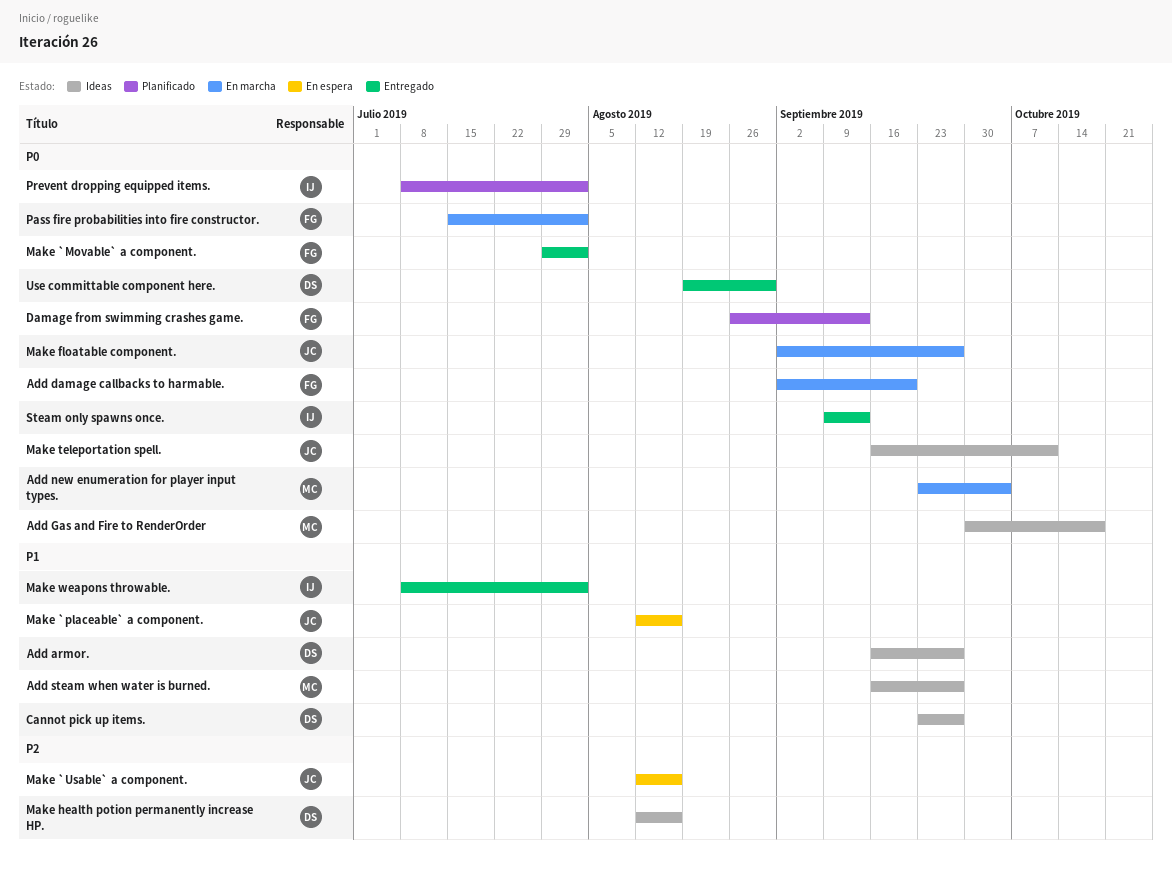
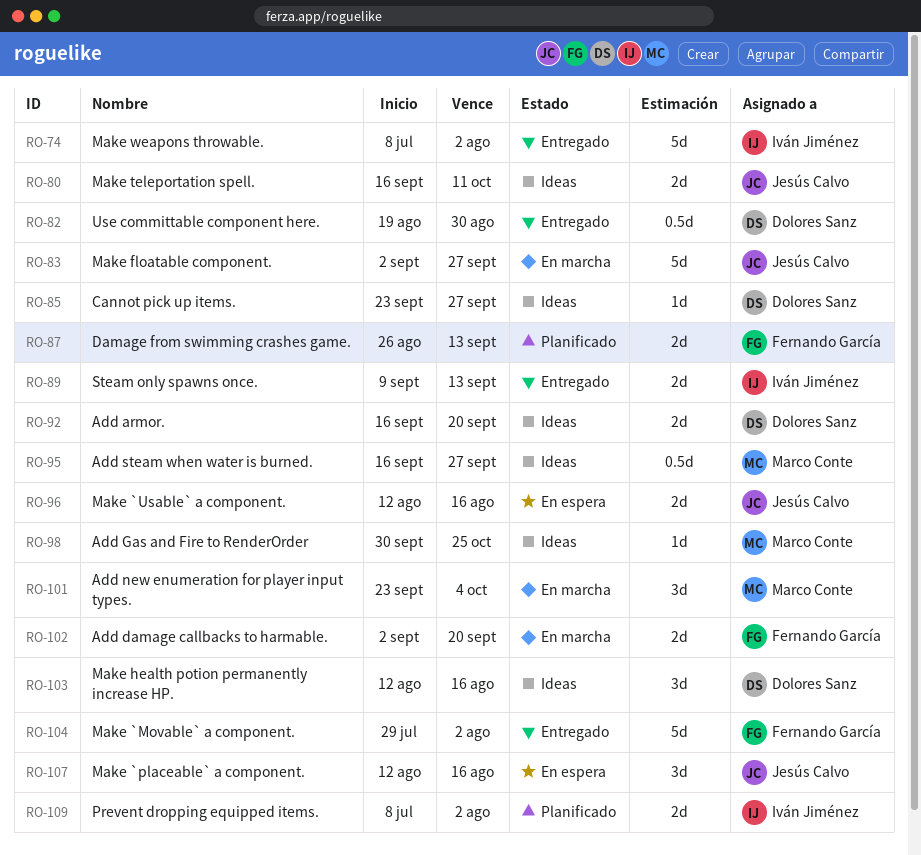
Add armor., due: Sep 27 -> Sep 20
Add Gas and Fire to RenderOrder, due: Oct 18 -> Oct 25
Pass fire probabilities into fire constructor.: present -> none

